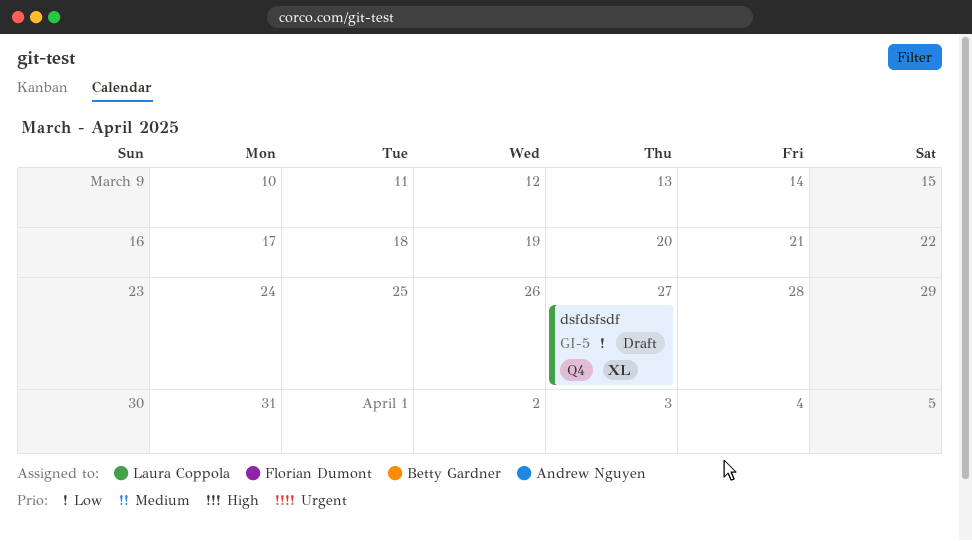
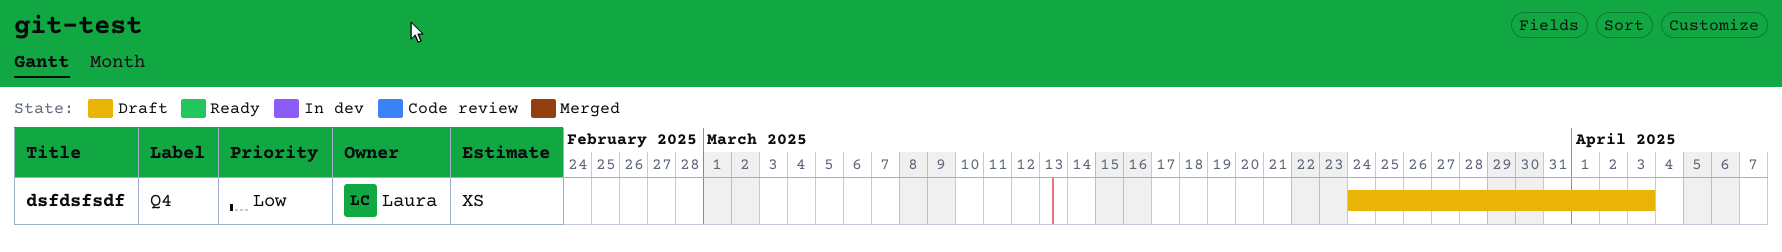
dsfdsfsdf, estimate: XL -> XS
dsfdsfsdf, due: Mar 27 -> Apr 3

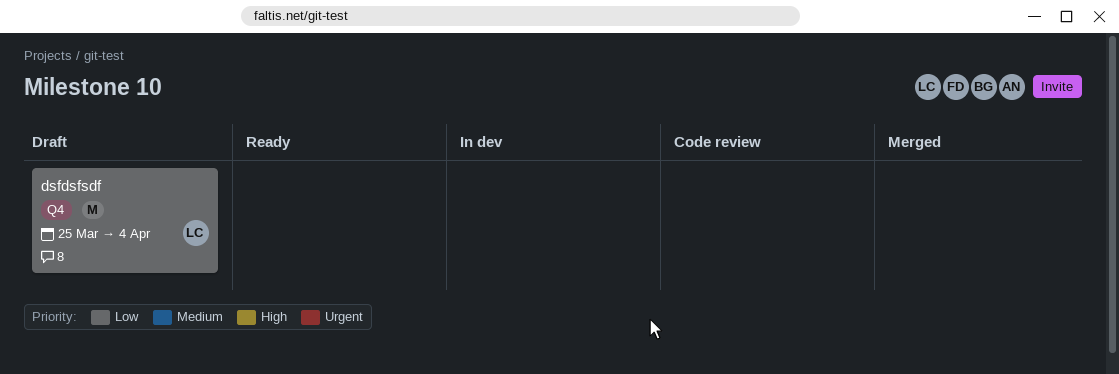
dsfdsfsdf, estimate: XS -> M
dsfdsfsdf, start: Mar 24 -> Mar 25
dsfdsfsdf, due: Apr 3 -> Apr 4

